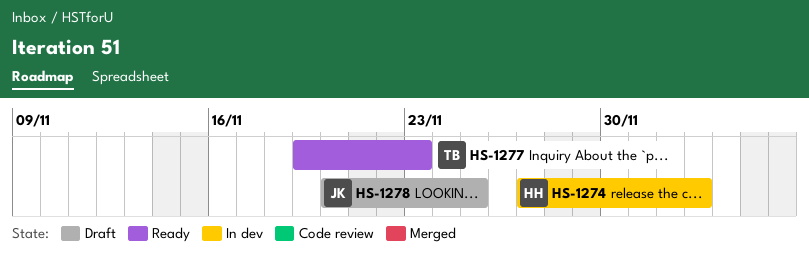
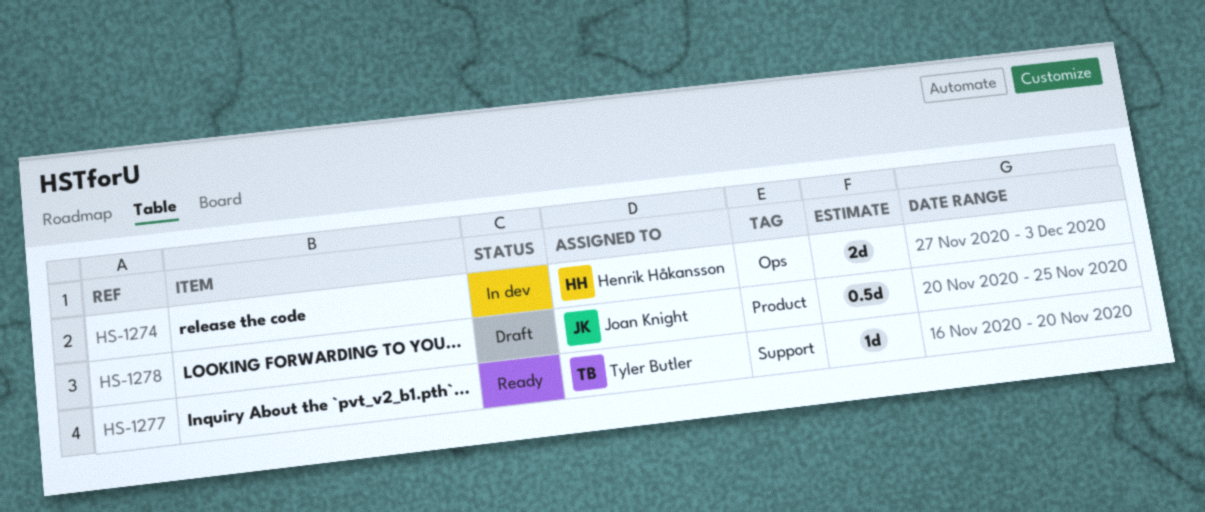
HS-1277, start: Nov 19 -> Nov 16
HS-1277, due: Nov 23 -> Nov 20

